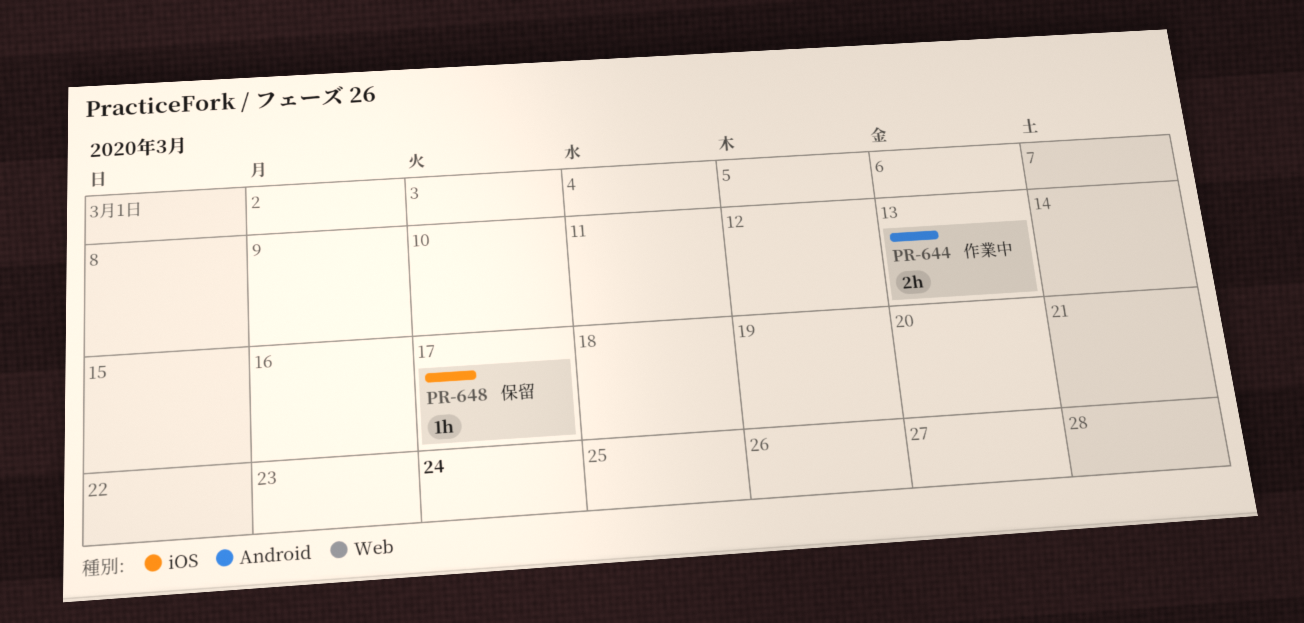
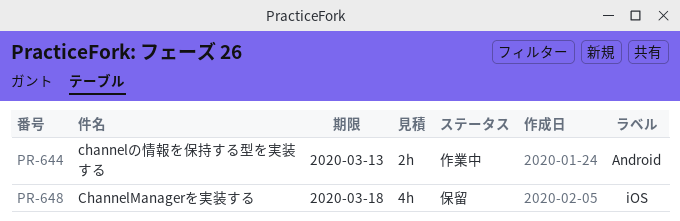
PR-648, estimate: 1h -> 4h
PR-648, due: Mar 17 -> Mar 18

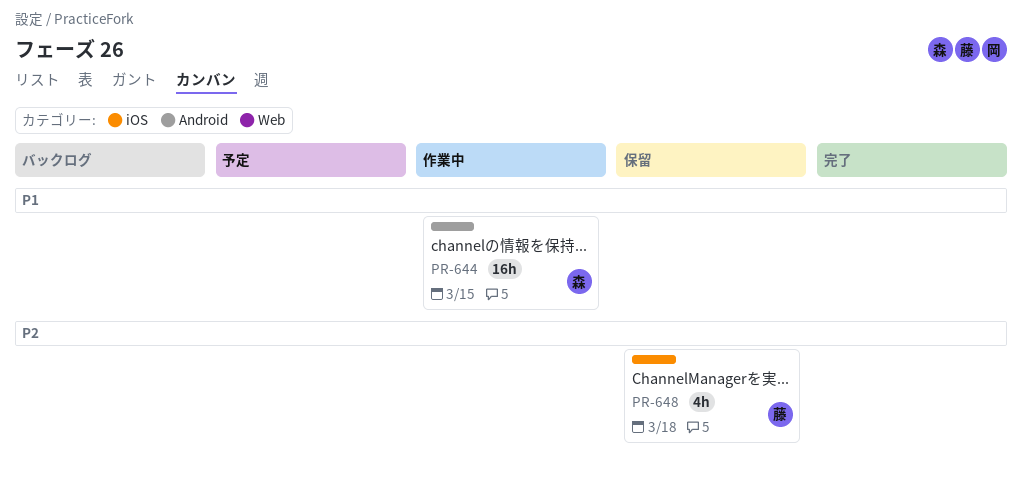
PR-644, estimate: 2h -> 16h
PR-644, due: Mar 13 -> Mar 15

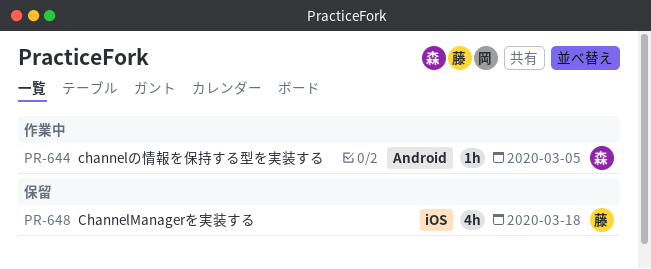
PR-644, estimate: 16h -> 1h
PR-644, due: Mar 15 -> Mar 5

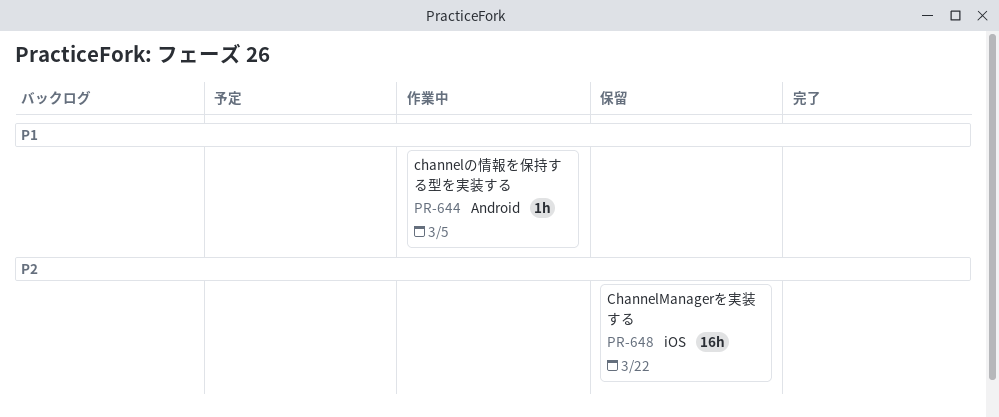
PR-648, estimate: 4h -> 16h
PR-648, due: Mar 18 -> Mar 22

